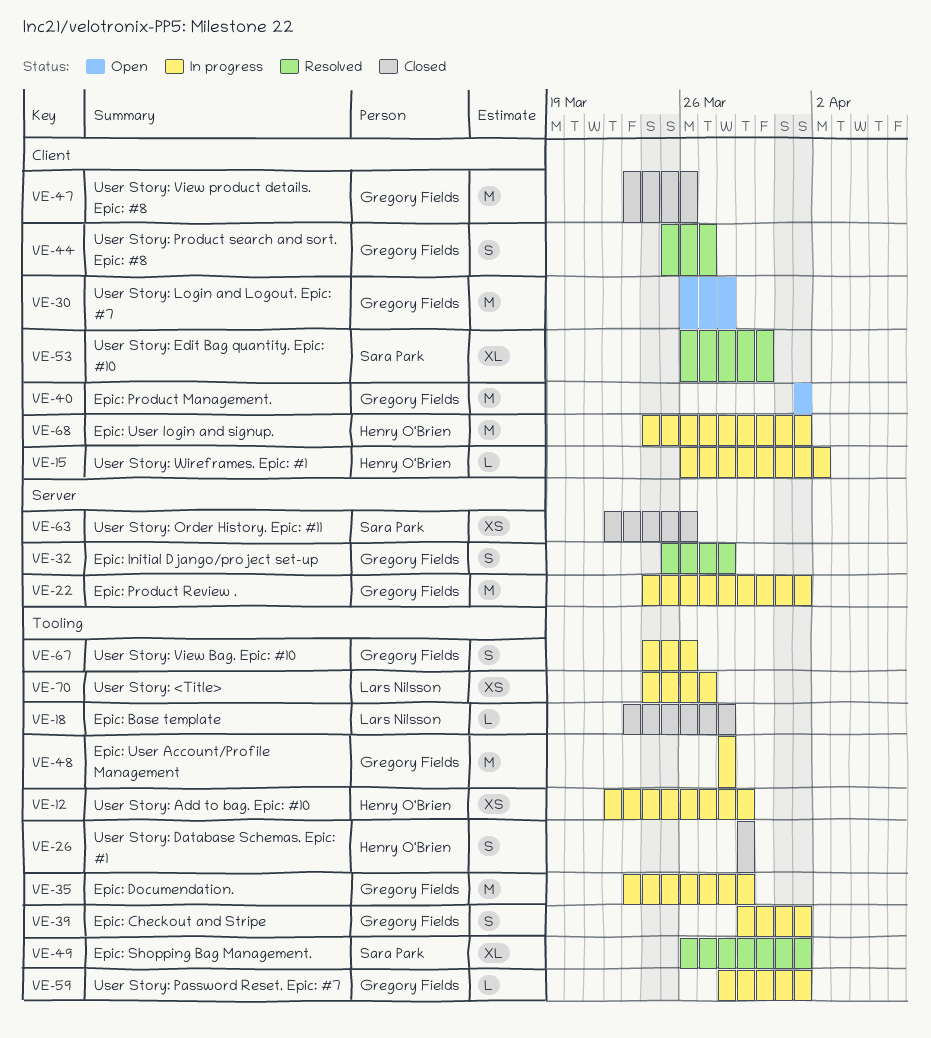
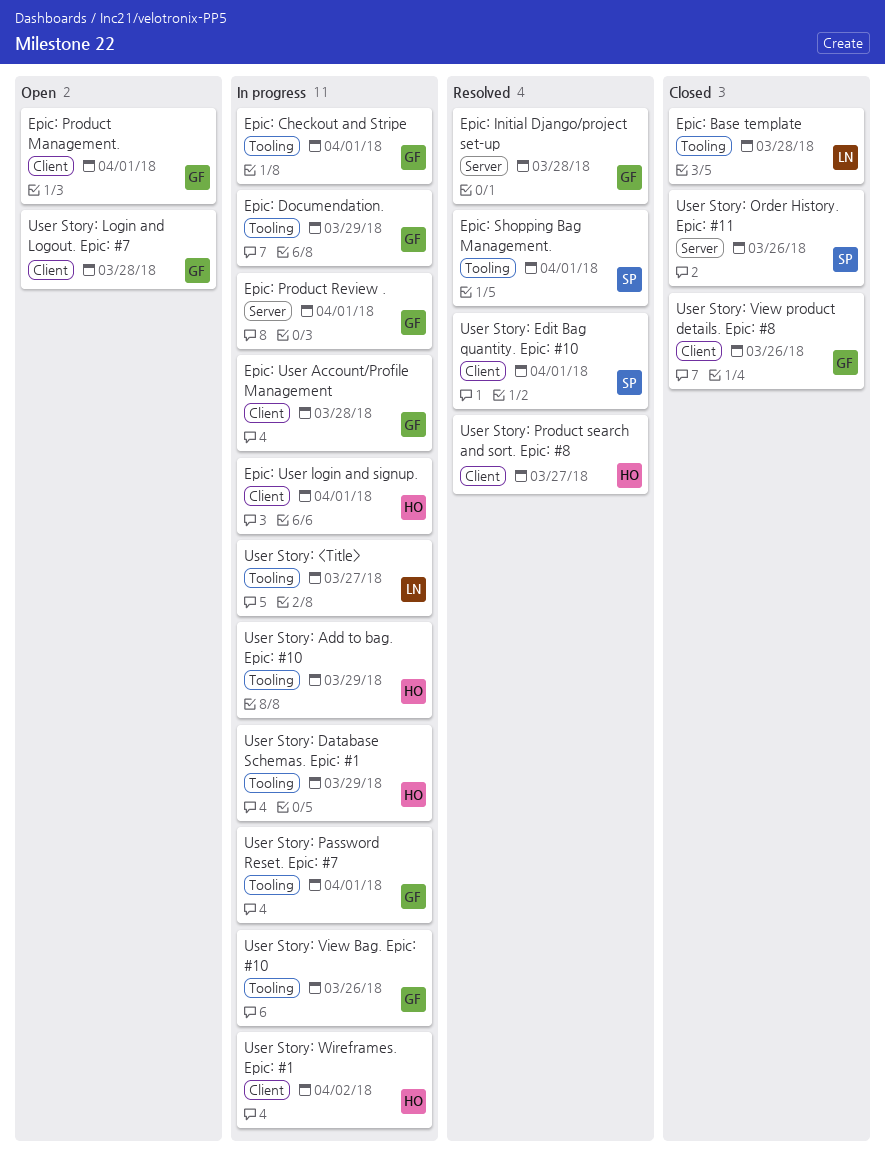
Epic: User Account/Profile Management, label: Tooling -> Client
User Story: Database Schemas. Epic: #1, status: Closed -> In progress
User Story: Edit Bag quantity. Epic: #10, due: Mar 30 -> Apr 1
User Story: Product search and sort. Epic: #8, owner: Gregory Fields -> Henry O'Brien

